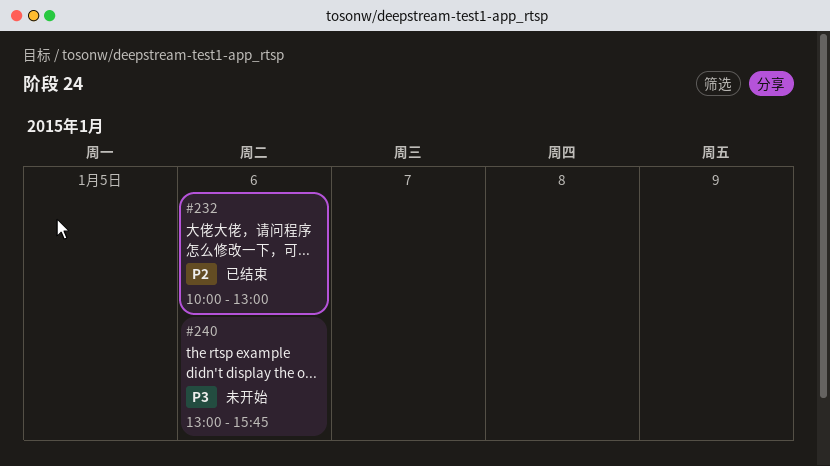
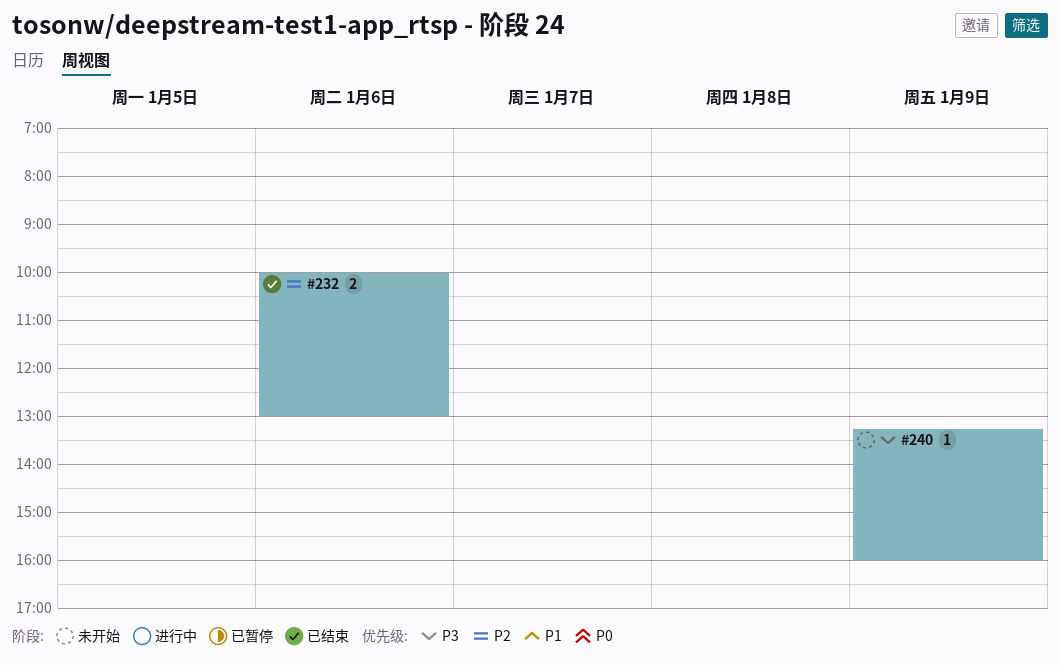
#240, day: Jan 6 -> Jan 9
#240, begins: 13:00 -> 13:15
#240, ends: 15:45 -> 16:00

